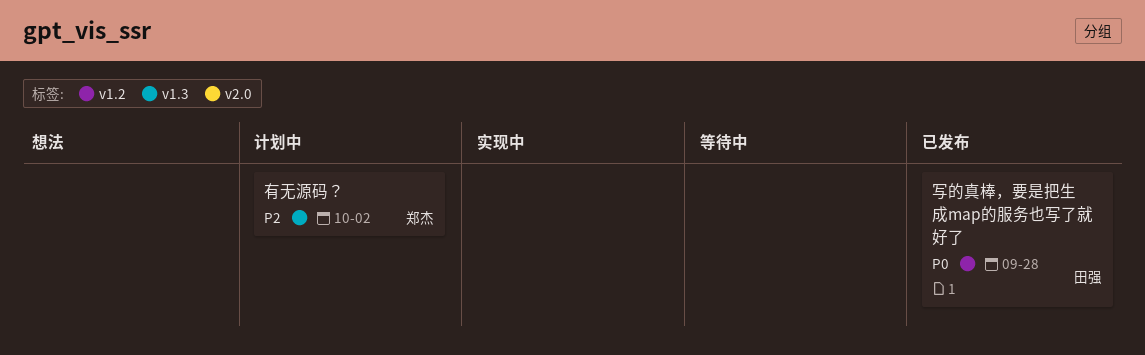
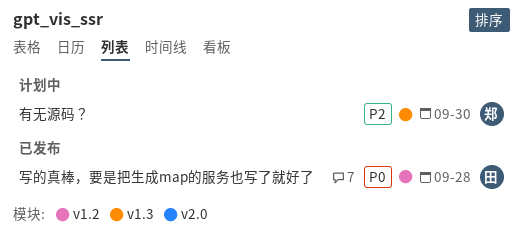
有无源码？, due: Oct 2 -> Sep 30

